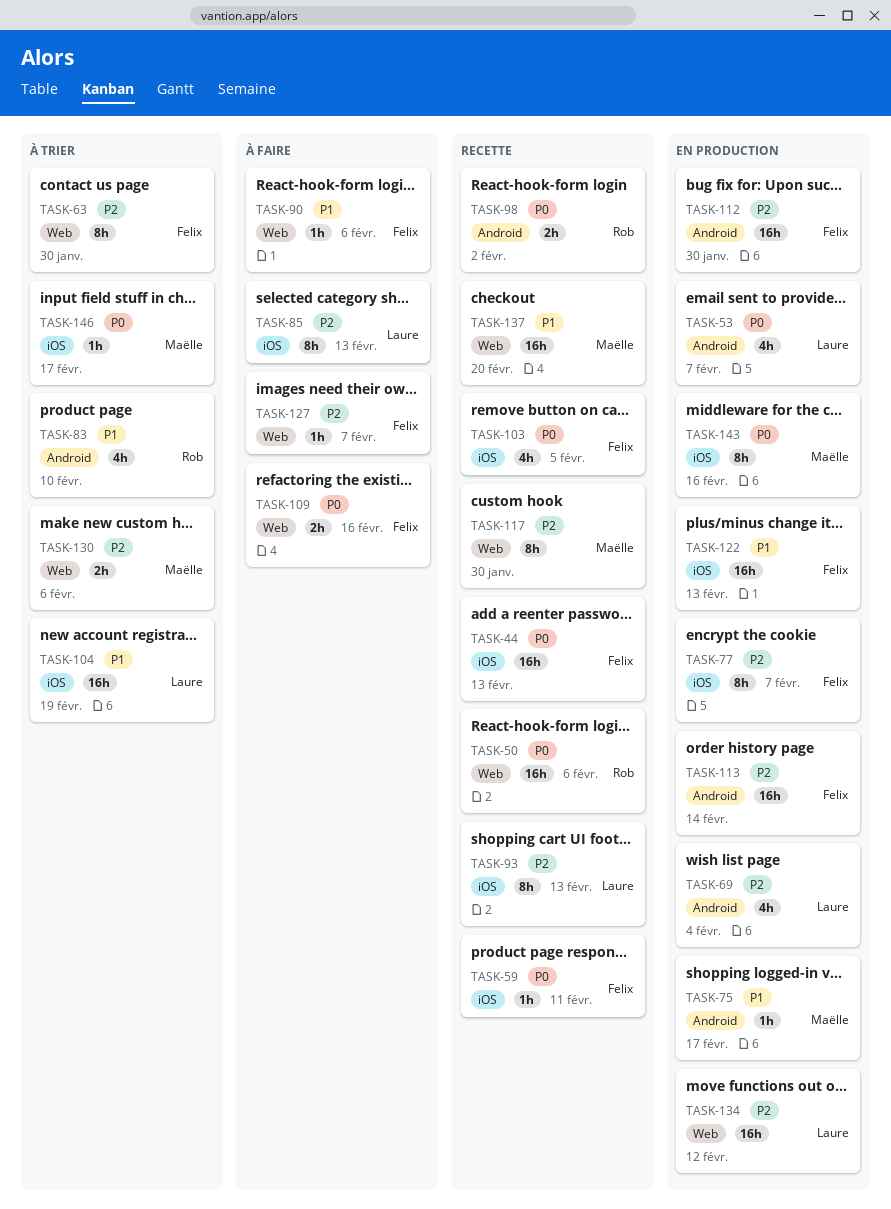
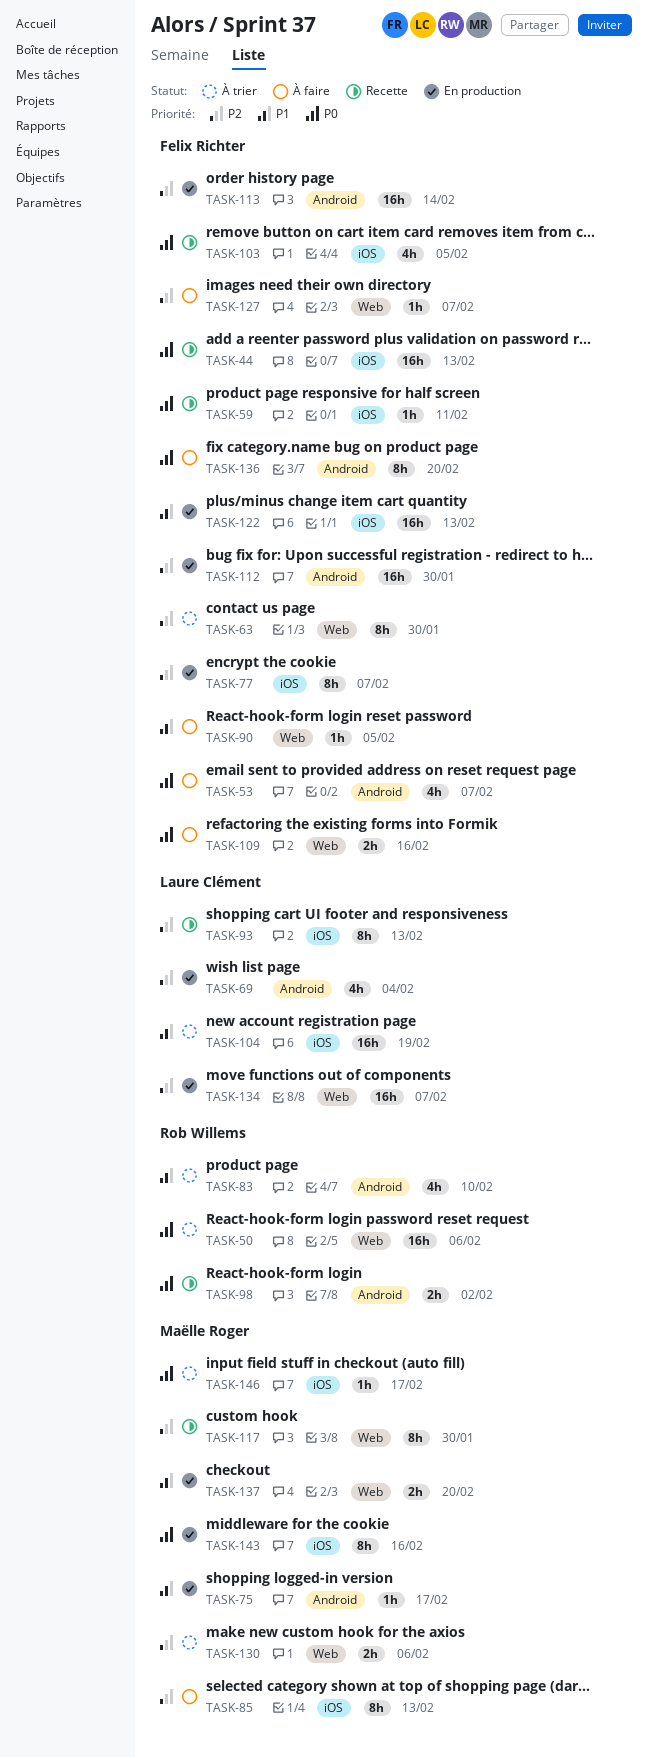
TASK-50, status: Recette -> À trier
TASK-53, status: En production -> À faire
TASK-53, owner: Laure Clément -> Felix Richter
TASK-85, owner: Laure Clément -> Maëlle Roger
TASK-90, due: Feb 6 -> Feb 5
TASK-134, due: Feb 12 -> Feb 7
TASK-136: none -> present
TASK-137, status: Recette -> En production
TASK-137, estimate: 16h -> 2h

